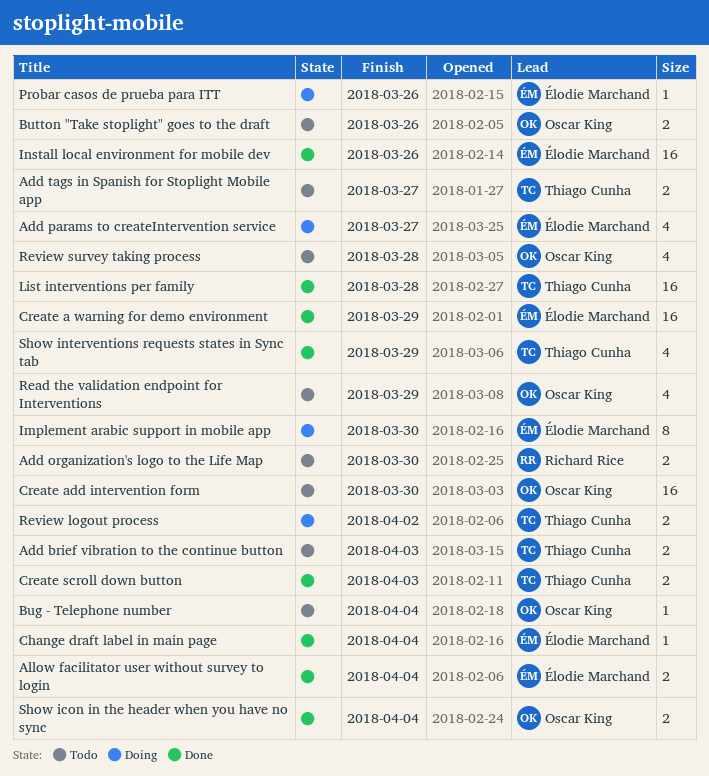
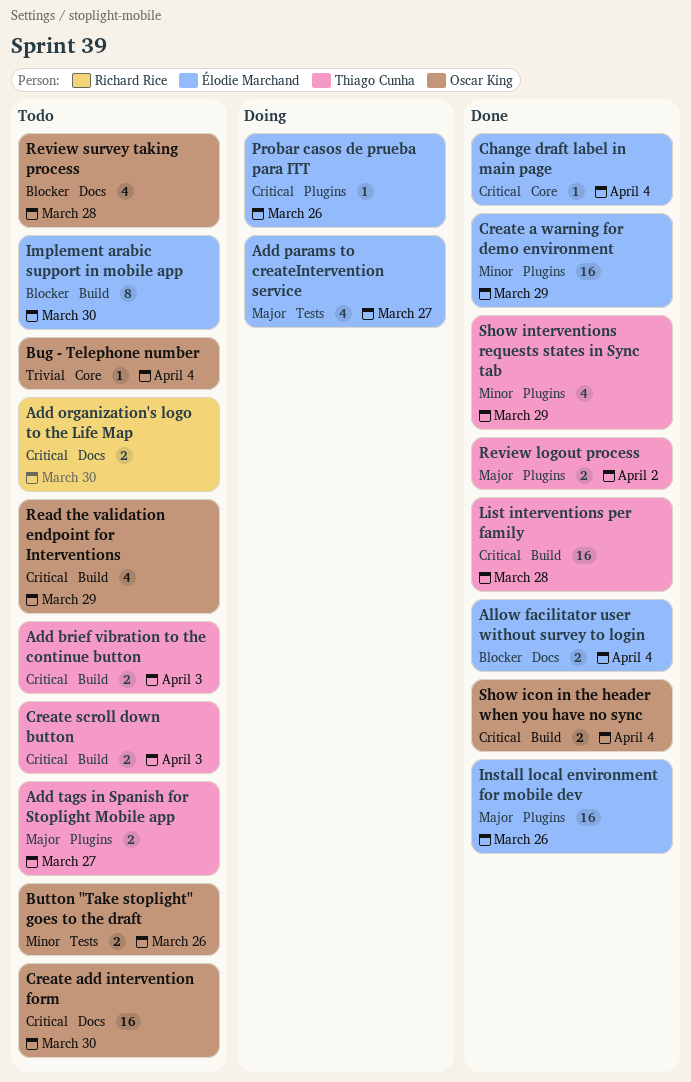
Create scroll down button, status: Done -> Todo
Implement arabic support in mobile app, status: Doing -> Todo
Review logout process, status: Doing -> Done

